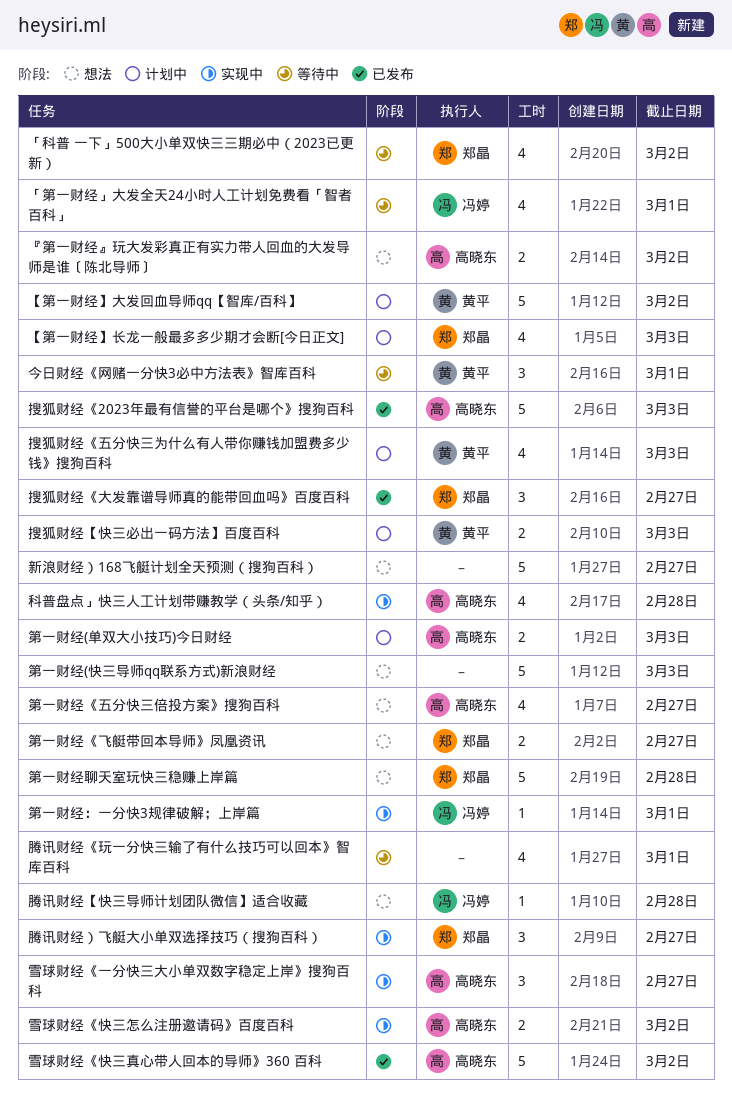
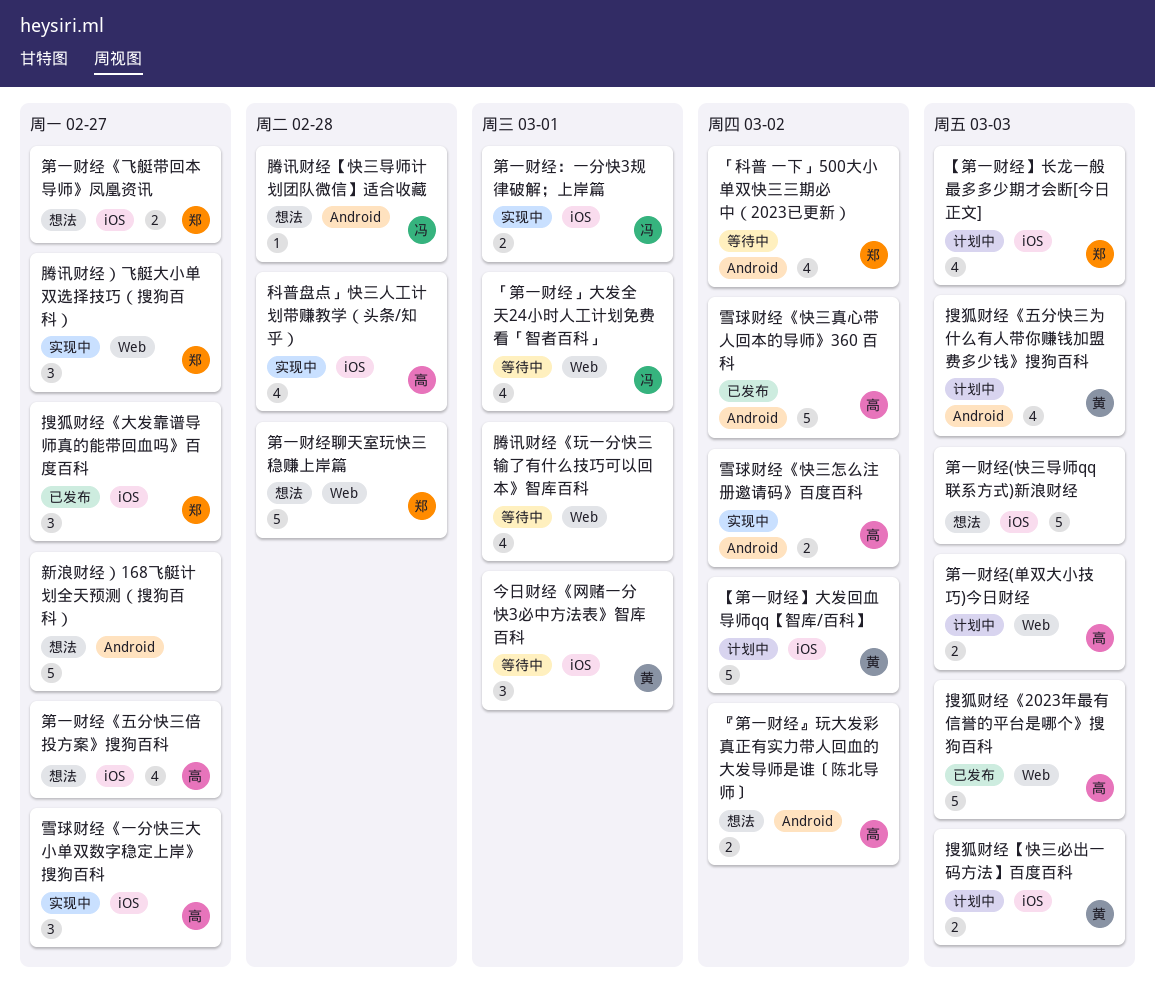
第一财经：一分快3规律破解；上岸篇, estimate: 1 -> 2

